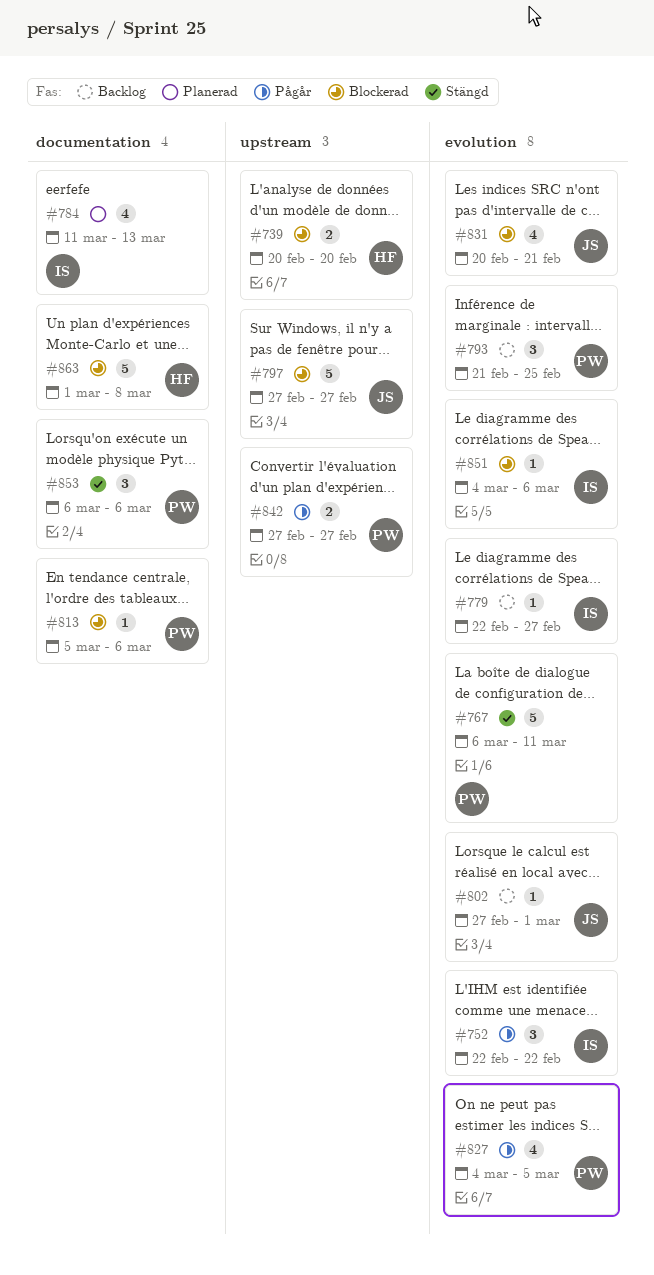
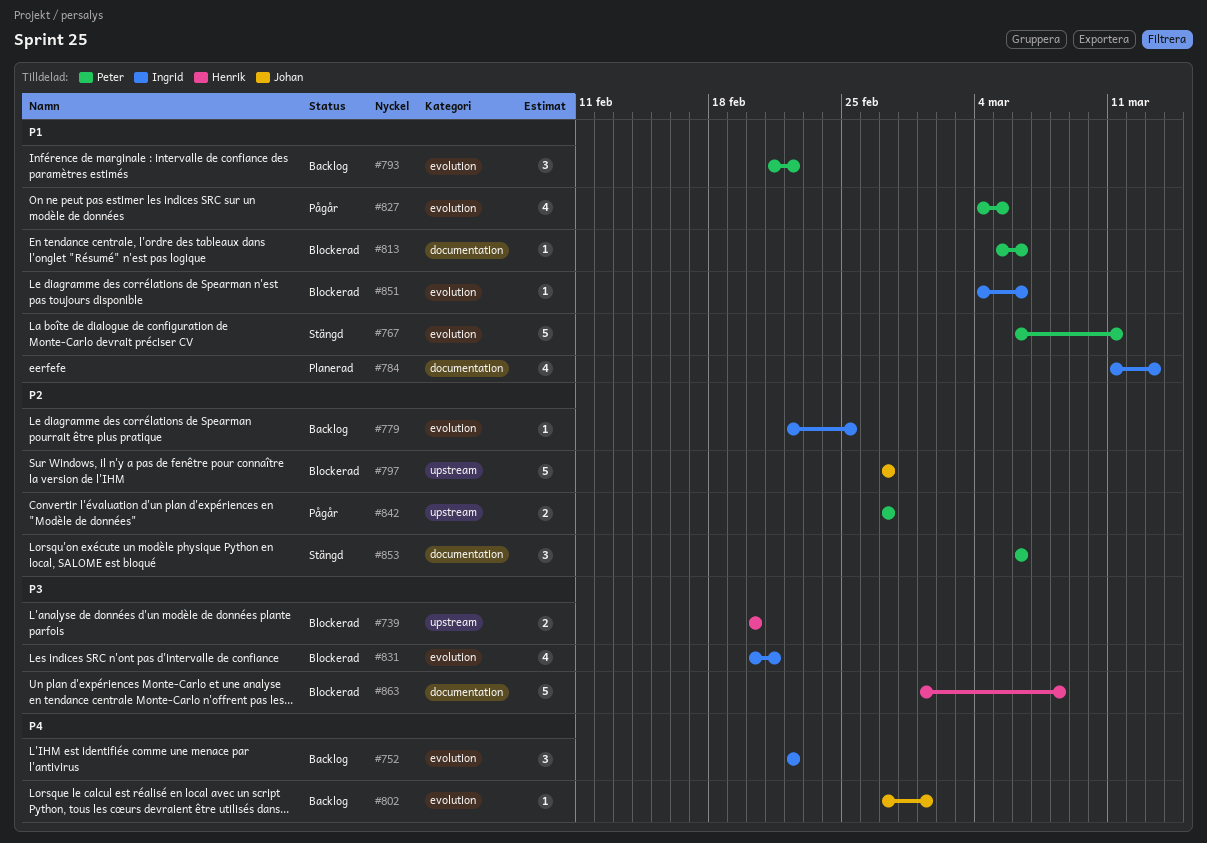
#752, status: Pågår -> Backlog
#779, due: Feb 27 -> Feb 25
#793, due: Feb 25 -> Feb 22
#831, owner: Johan -> Ingrid

